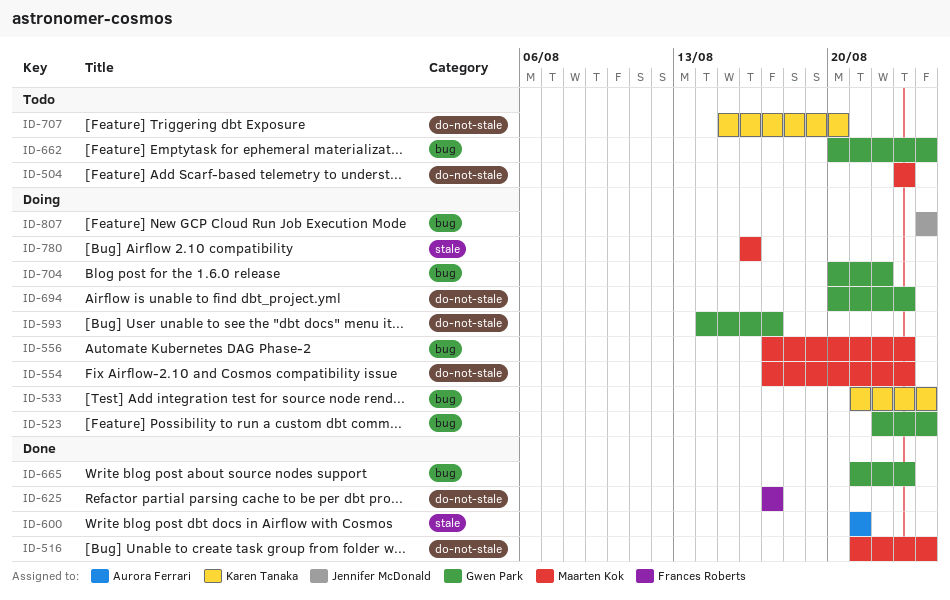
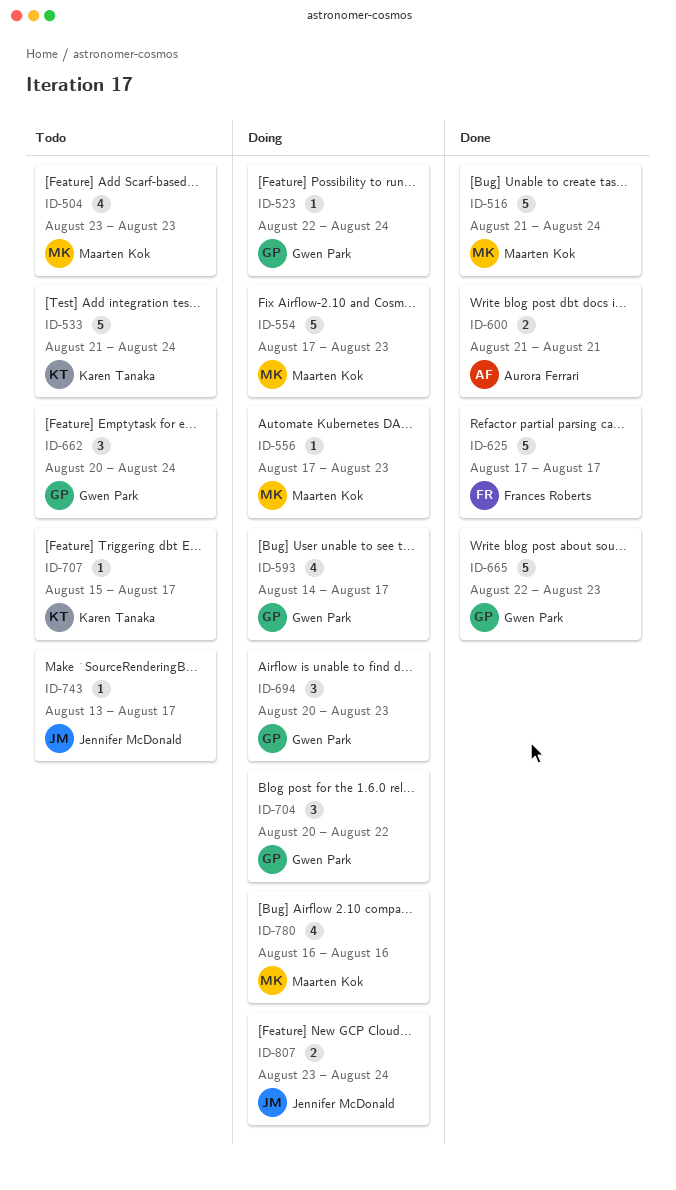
ID-533, status: Doing -> Todo
ID-665, start: Aug 21 -> Aug 22
ID-707, due: Aug 20 -> Aug 17
ID-743: none -> present
ID-807, start: Aug 24 -> Aug 23

